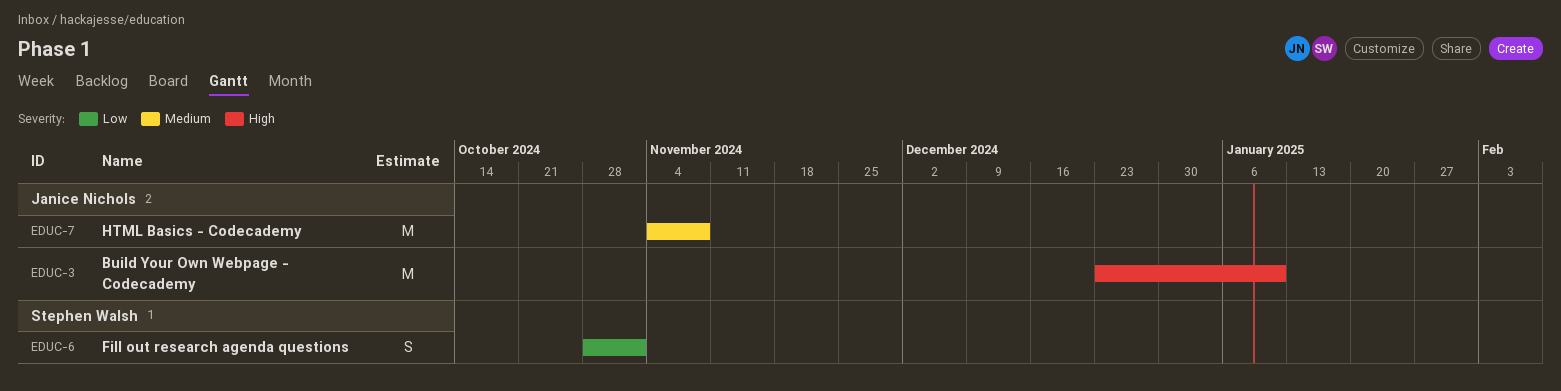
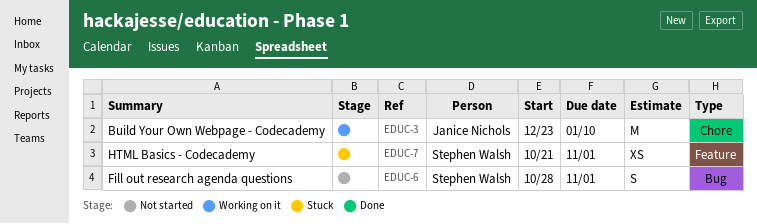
EDUC-7, owner: Janice Nichols -> Stephen Walsh
EDUC-7, estimate: M -> XS
EDUC-7, start: Nov 4 -> Oct 21
EDUC-7, due: Nov 8 -> Nov 1

